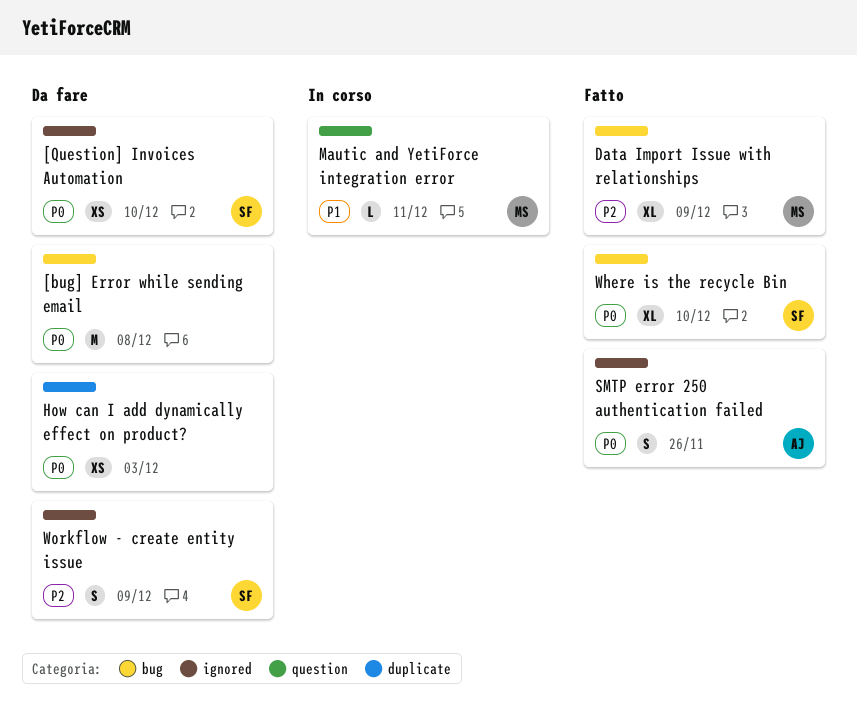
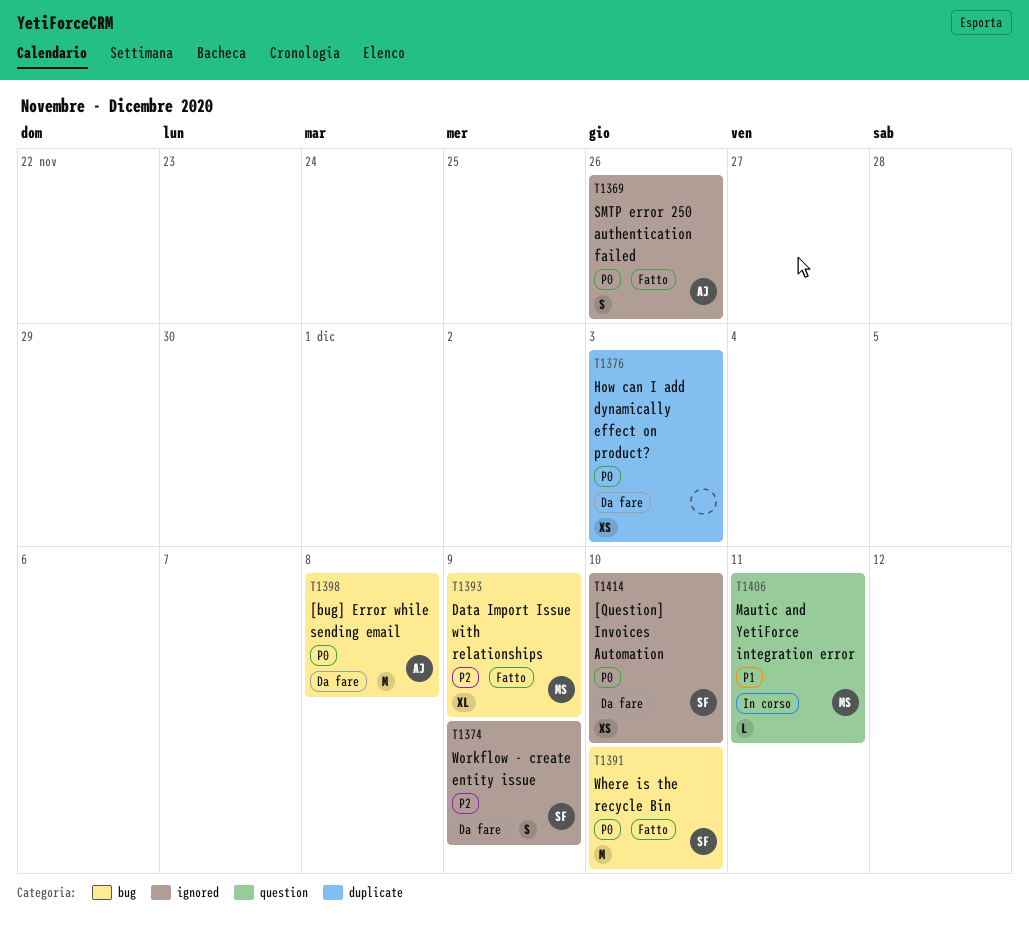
[bug] Error while sending email, owner: none -> AJ
Where is the recycle Bin, estimate: XL -> M

